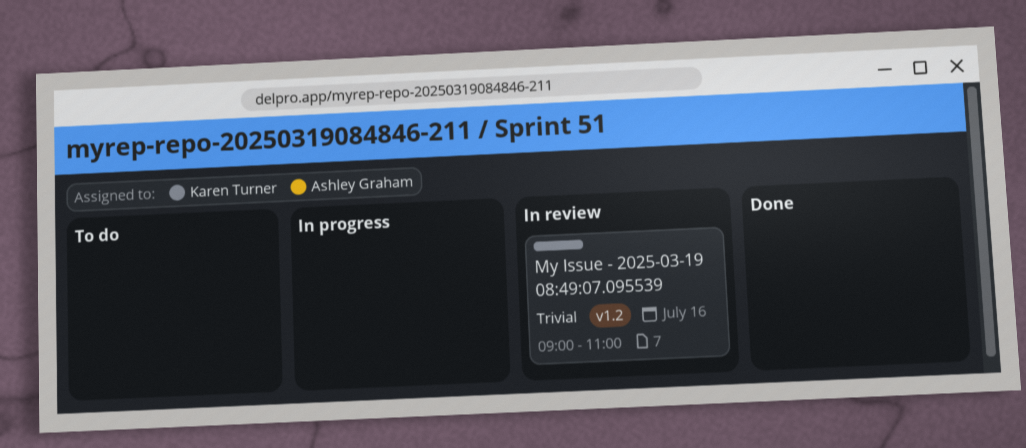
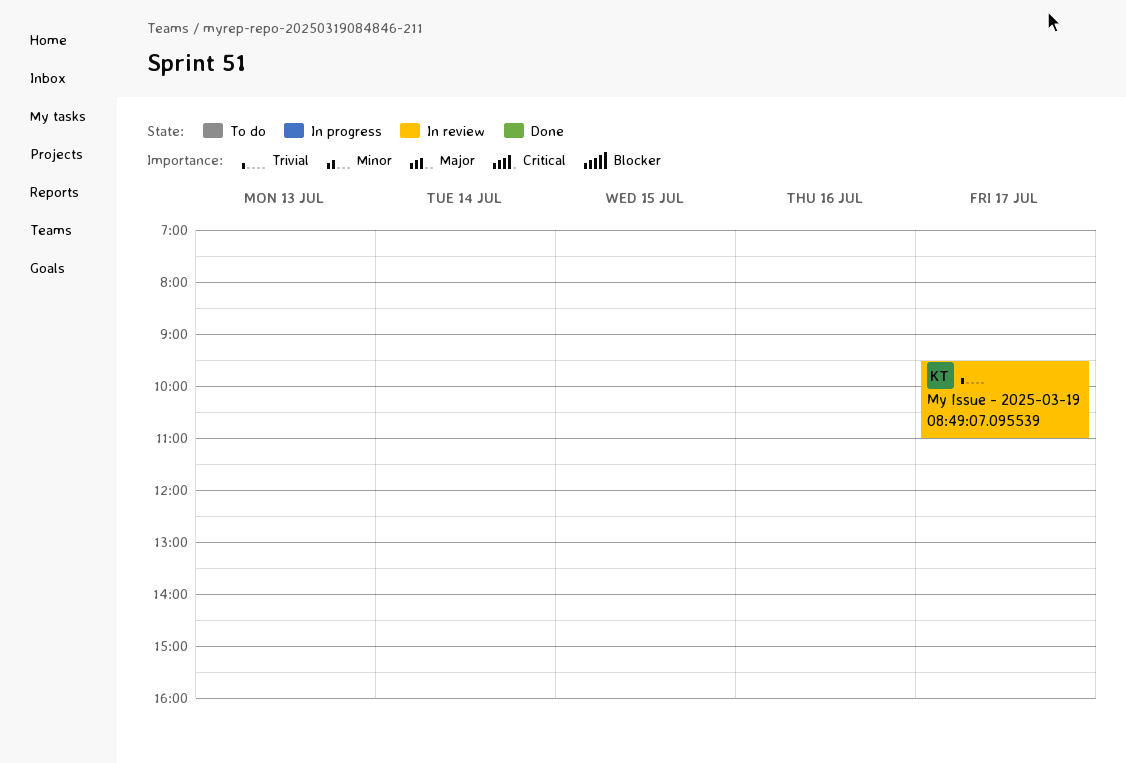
My Issue - 2025-03-19 08:49:07.095539, day: Jul 16 -> Jul 17
My Issue - 2025-03-19 08:49:07.095539, begins: 09:00 -> 09:30

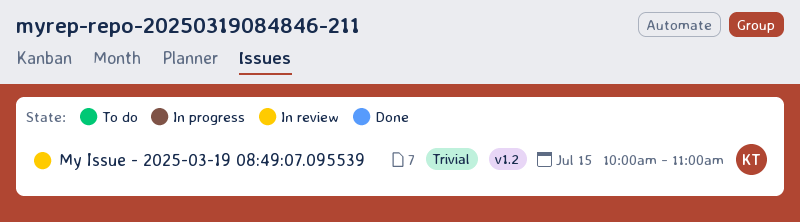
My Issue - 2025-03-19 08:49:07.095539, day: Jul 17 -> Jul 15
My Issue - 2025-03-19 08:49:07.095539, begins: 09:30 -> 10:00

